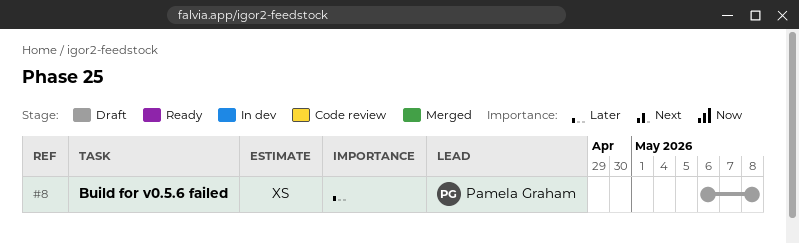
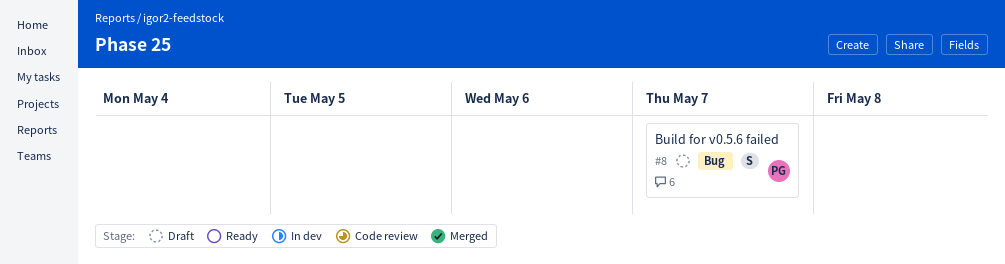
#8, estimate: XS -> S
#8, due: May 8 -> May 7

